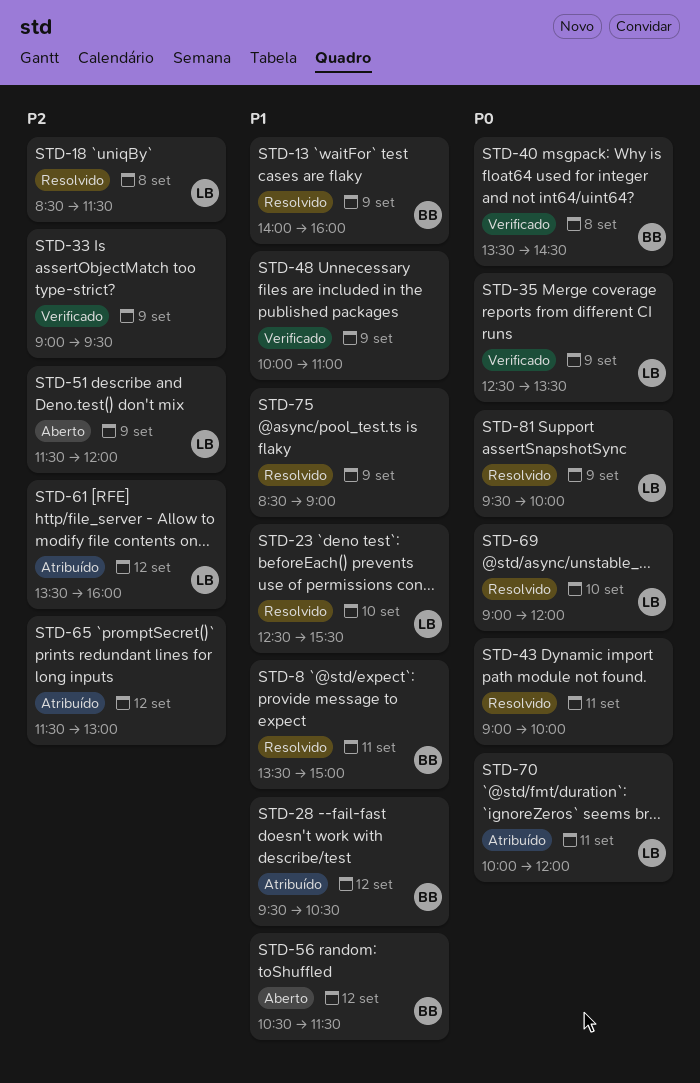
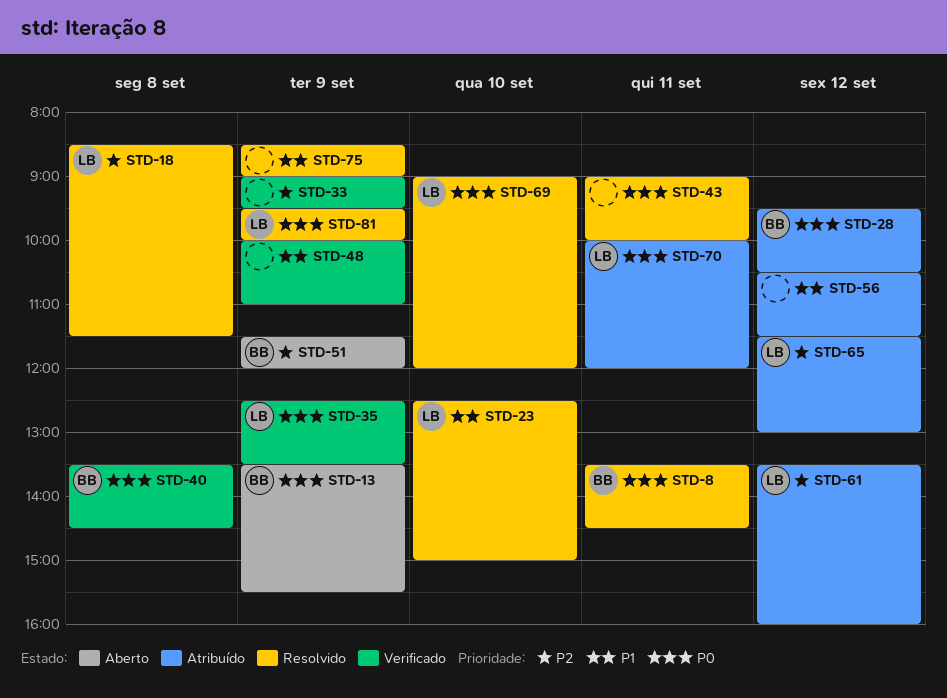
STD-8, priority: P1 -> P0
STD-8, ends: 15:00 -> 14:30
STD-13, status: Resolvido -> Aberto
STD-13, priority: P1 -> P0
STD-13, begins: 14:00 -> 13:30
STD-13, ends: 16:00 -> 15:30
STD-23, ends: 15:30 -> 15:00
STD-28, priority: P1 -> P0
STD-51, owner: LB -> BB
STD-56, status: Aberto -> Atribuído
STD-56, owner: BB -> none
STD-65, owner: none -> LB

